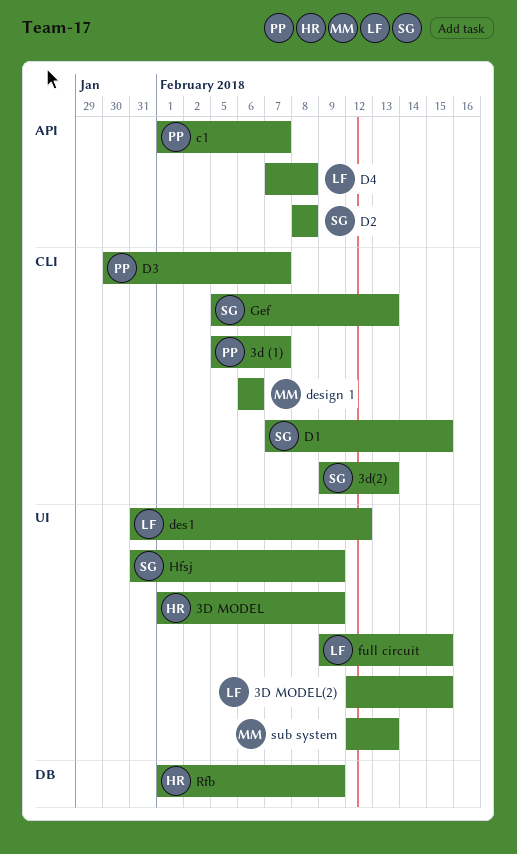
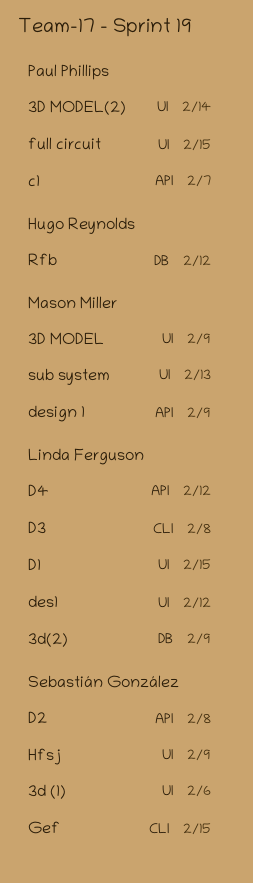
3d (1), owner: Paul Phillips -> Sebastián González
3d (1), label: CLI -> UI
3d (1), due: Feb 7 -> Feb 6
3D MODEL, owner: Hugo Reynolds -> Mason Miller
3D MODEL(2), owner: Linda Ferguson -> Paul Phillips
3D MODEL(2), due: Feb 15 -> Feb 14
3d(2), owner: Sebastián González -> Linda Ferguson
3d(2), label: CLI -> DB
3d(2), due: Feb 13 -> Feb 9
D1, owner: Sebastián González -> Linda Ferguson
D1, label: CLI -> UI
D3, owner: Paul Phillips -> Linda Ferguson
D3, due: Feb 7 -> Feb 8
D4, due: Feb 8 -> Feb 12
design 1, label: CLI -> API
design 1, due: Feb 6 -> Feb 9
full circuit, owner: Linda Ferguson -> Paul Phillips
Gef, due: Feb 13 -> Feb 15
Rfb, due: Feb 9 -> Feb 12

